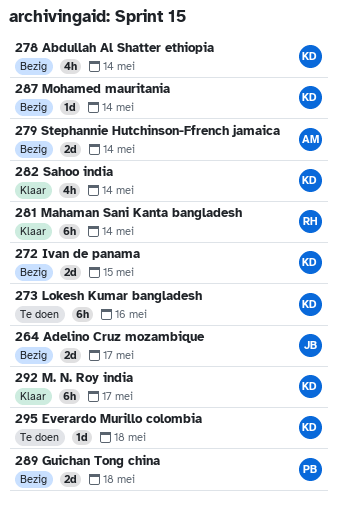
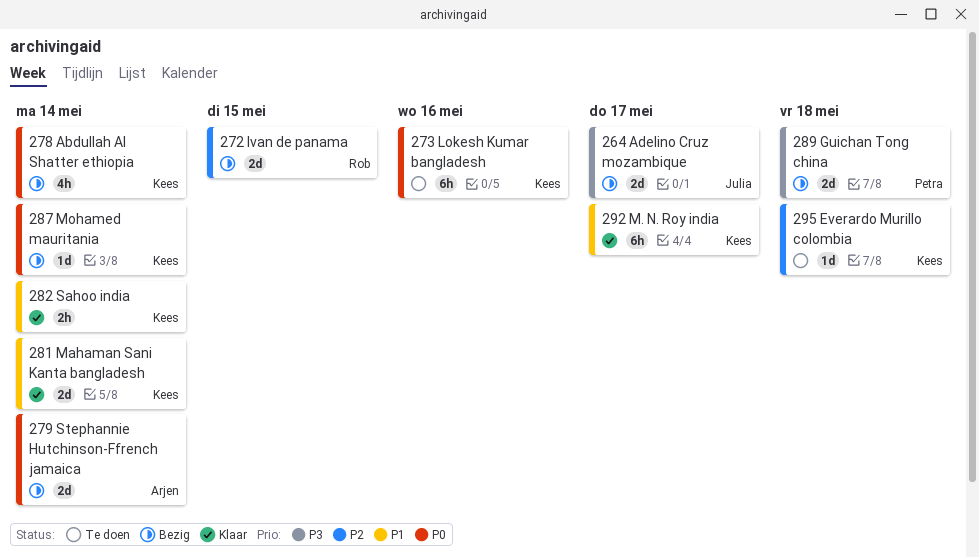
272 Ivan de panama, owner: Kees -> Rob
281 Mahaman Sani Kanta bangladesh, owner: Rob -> Kees
281 Mahaman Sani Kanta bangladesh, estimate: 6h -> 2d
282 Sahoo india, estimate: 4h -> 2h

